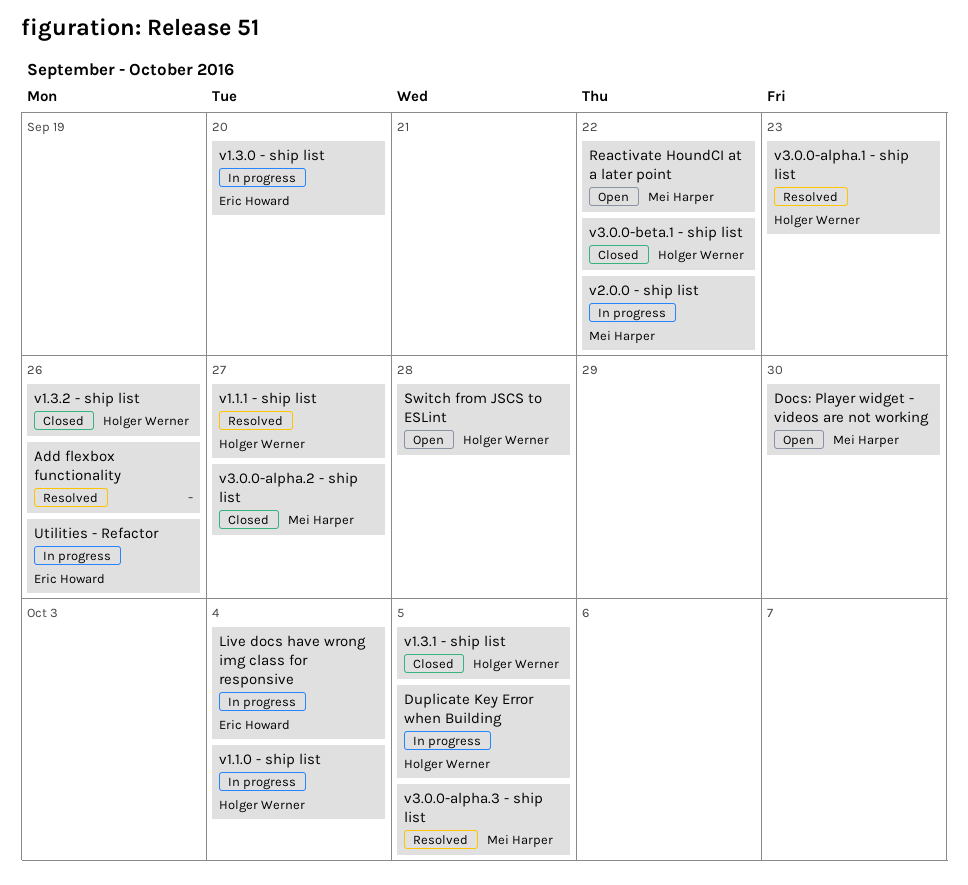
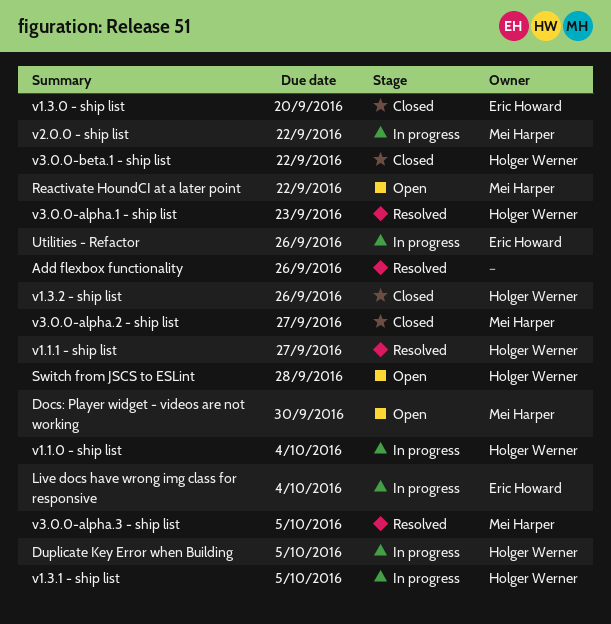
v1.3.0 - ship list, status: In progress -> Closed
v1.3.1 - ship list, status: Closed -> In progress

